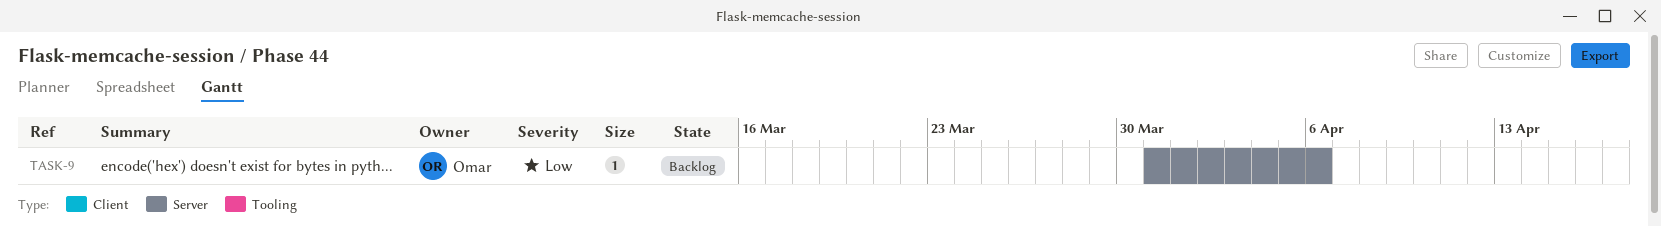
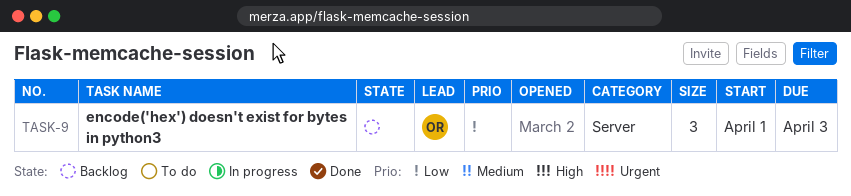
TASK-9, estimate: 1 -> 3
TASK-9, start: Mar 31 -> Apr 1
TASK-9, due: Apr 6 -> Apr 3

